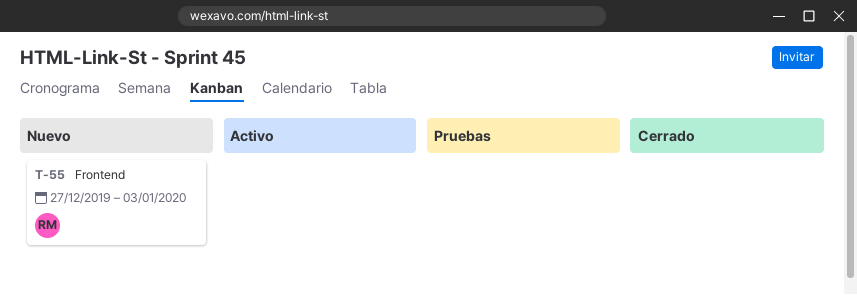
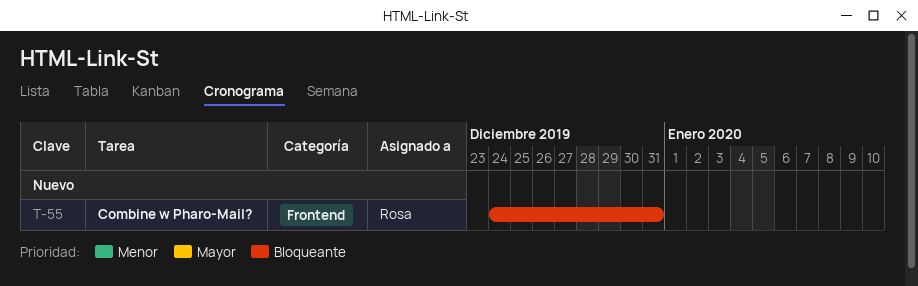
T-55, start: Dec 27 -> Dec 24
T-55, due: Jan 3 -> Dec 31

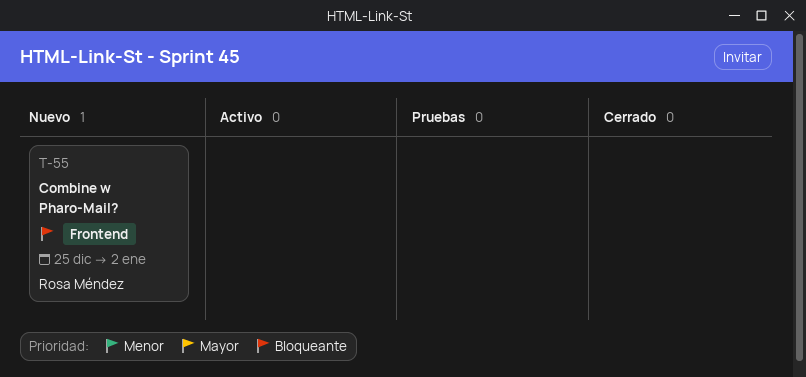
T-55, start: Dec 24 -> Dec 25
T-55, due: Dec 31 -> Jan 2

